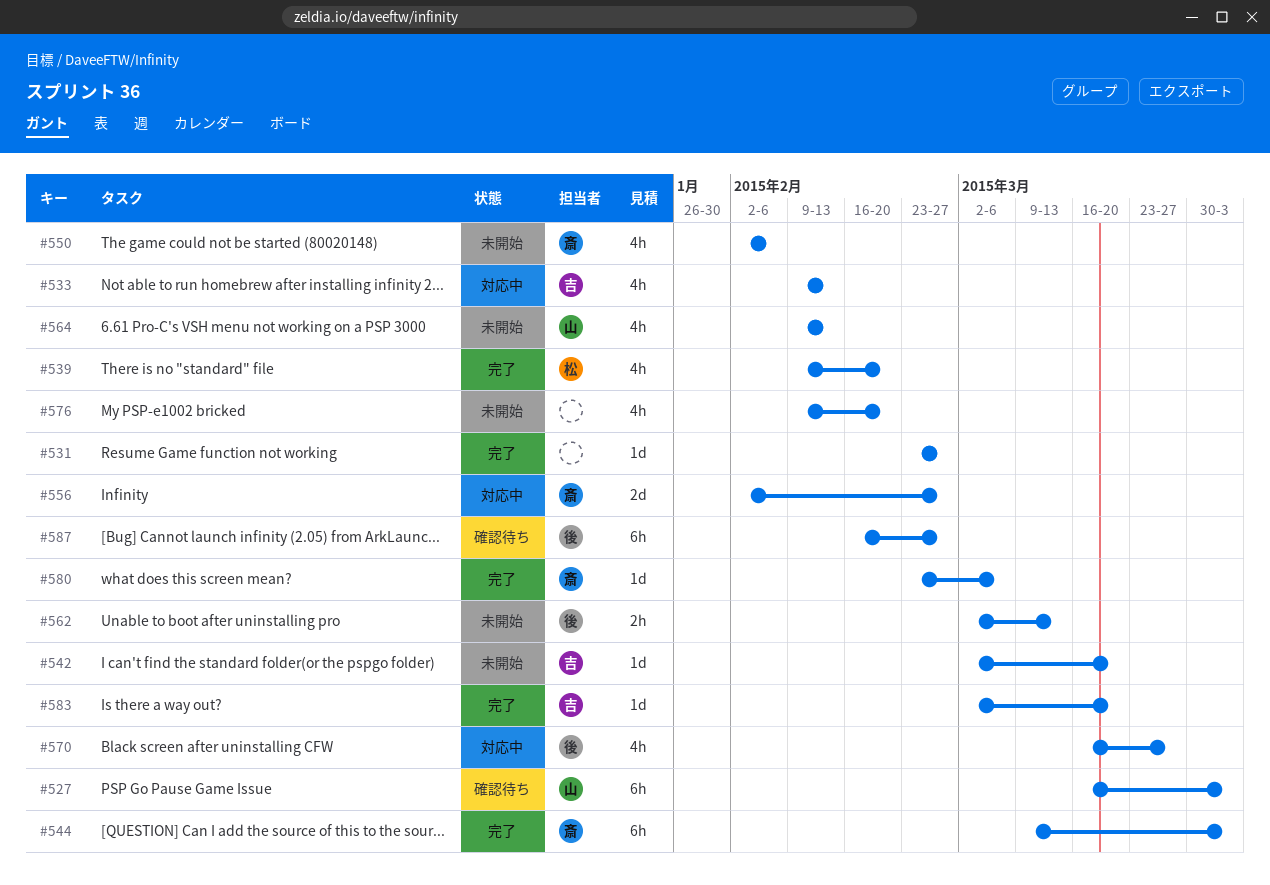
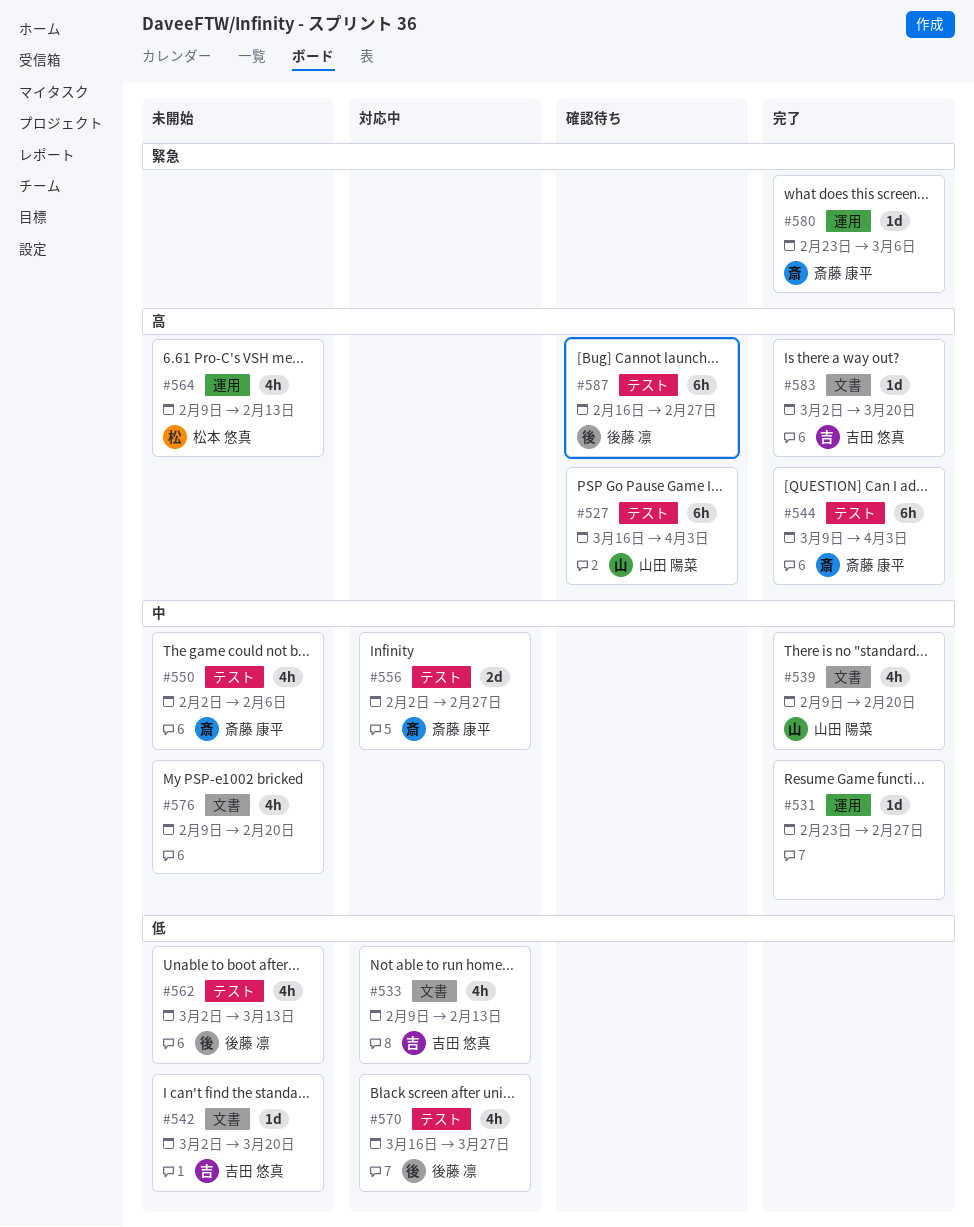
#539, owner: 松本 悠真 -> 山田 陽菜
#562, estimate: 2h -> 4h
#564, owner: 山田 陽菜 -> 松本 悠真

